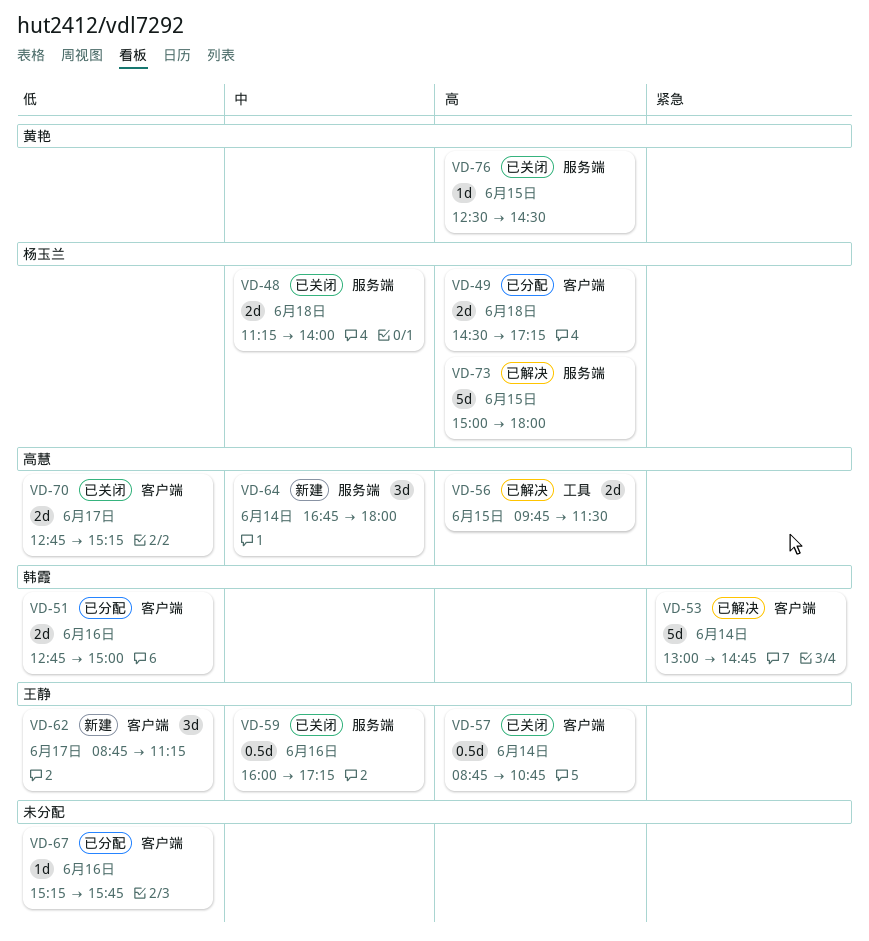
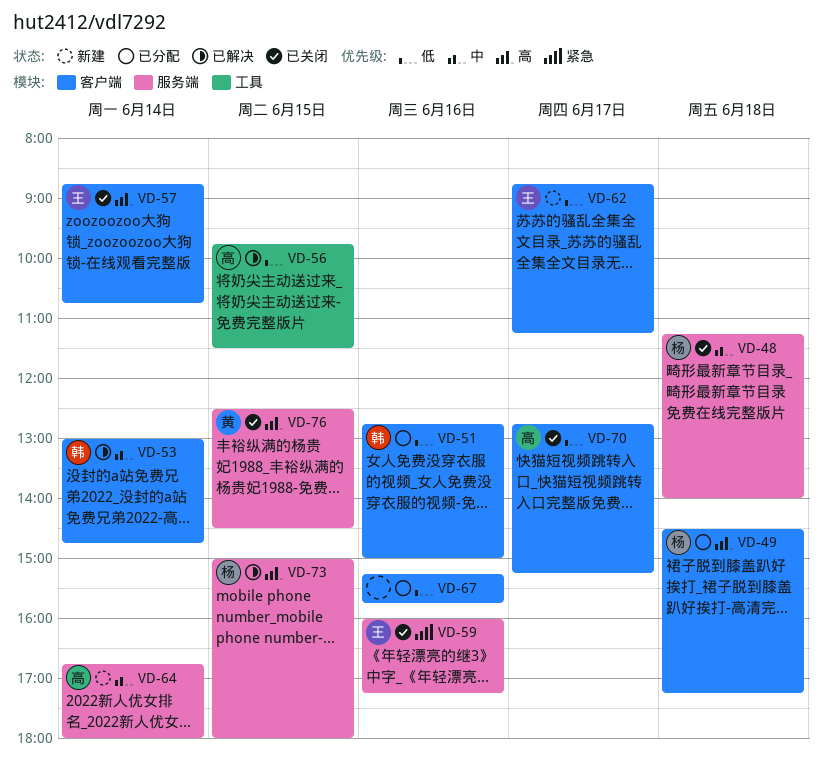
VD-53, priority: 紧急 -> 中
VD-56, priority: 高 -> 低
VD-59, priority: 中 -> 紧急

